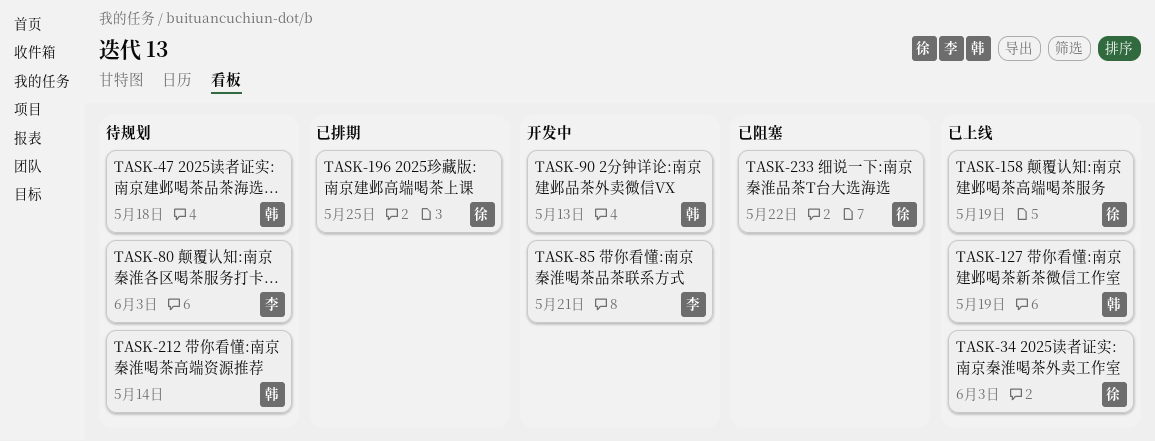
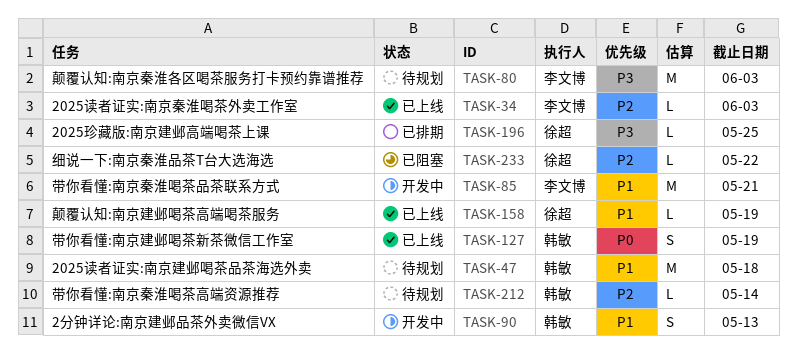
TASK-34, owner: 徐超 -> 李文博

